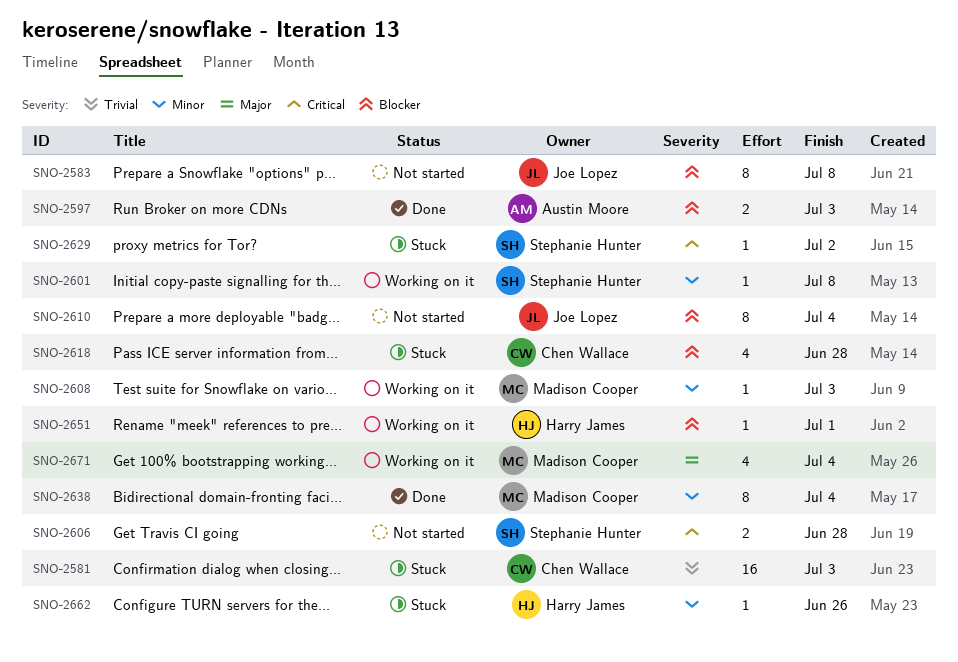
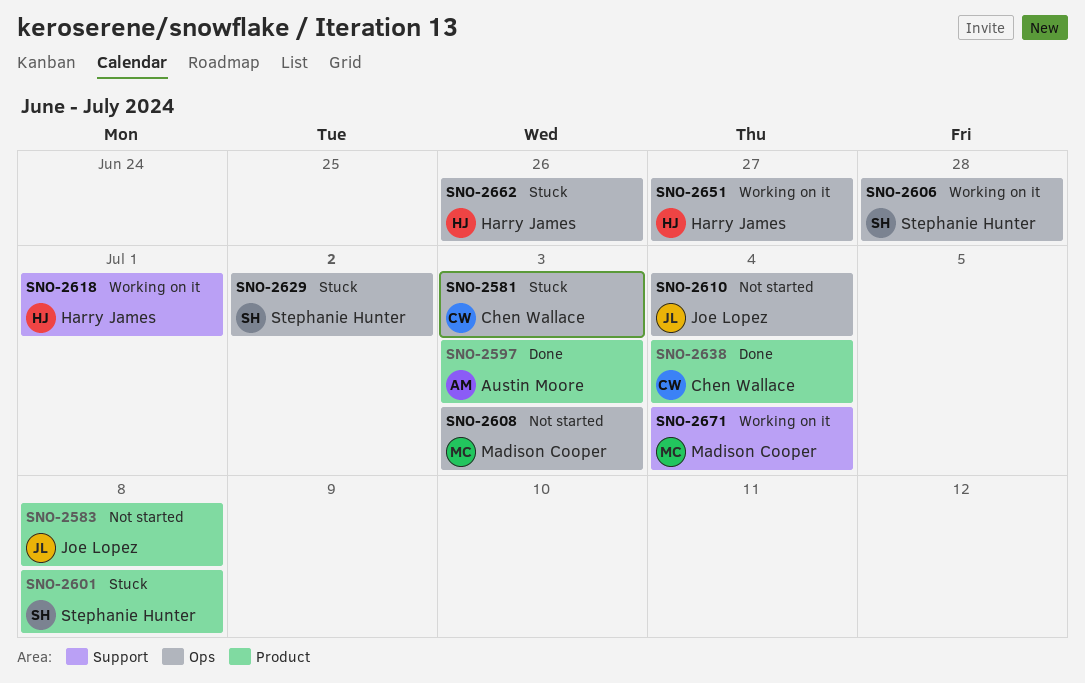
SNO-2601, status: Working on it -> Stuck
SNO-2606, status: Not started -> Working on it
SNO-2608, status: Working on it -> Not started
SNO-2618, status: Stuck -> Working on it
SNO-2618, owner: Chen Wallace -> Harry James
SNO-2618, due: Jun 28 -> Jul 1
SNO-2638, owner: Madison Cooper -> Chen Wallace
SNO-2651, due: Jul 1 -> Jun 27

